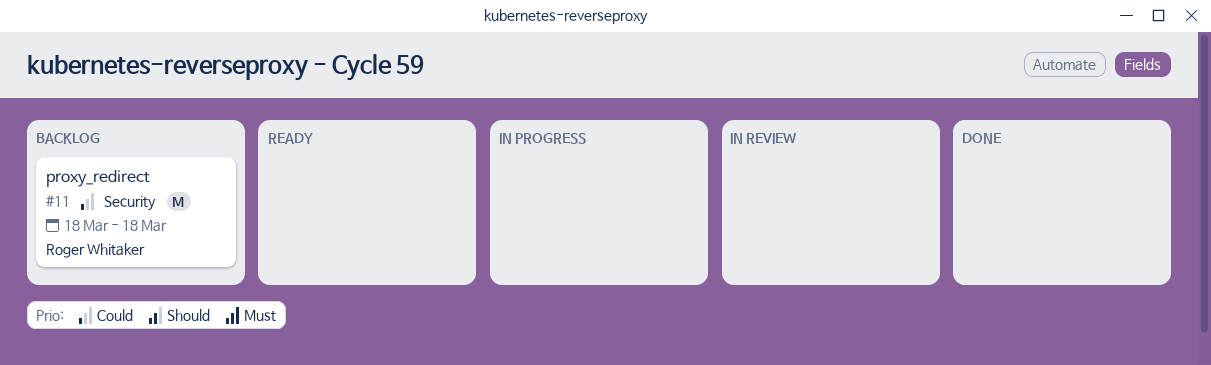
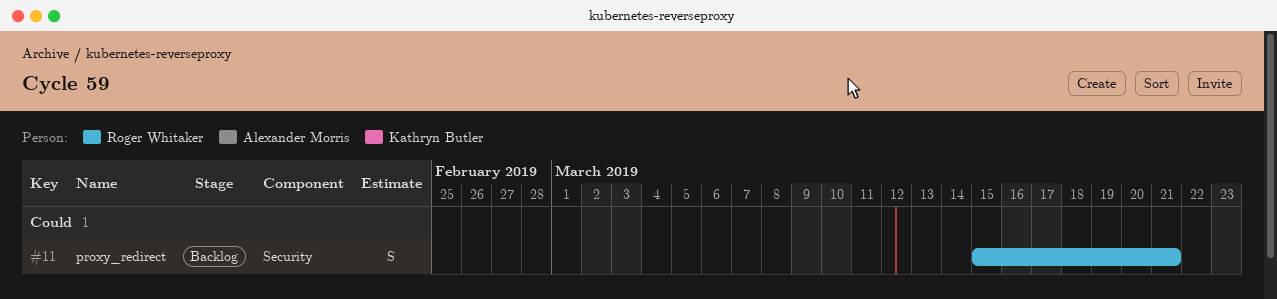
#11, estimate: M -> S
#11, start: Mar 18 -> Mar 15
#11, due: Mar 18 -> Mar 21

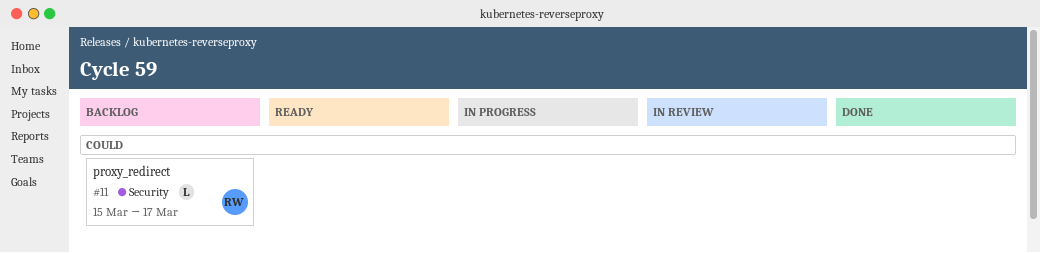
#11, estimate: S -> L
#11, due: Mar 21 -> Mar 17

